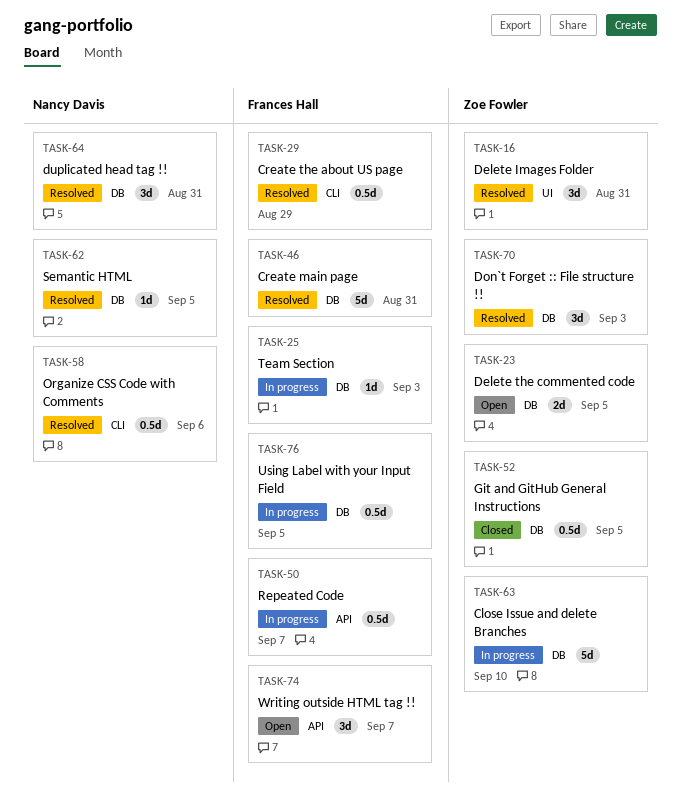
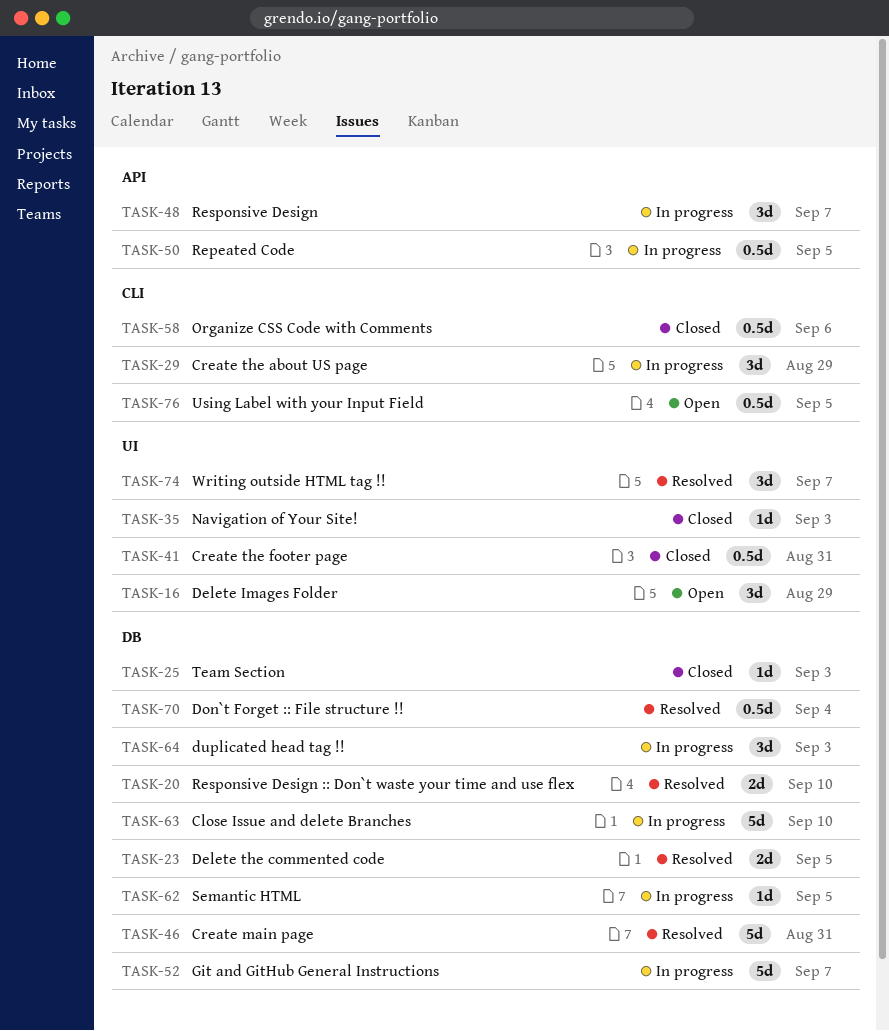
TASK-16, status: Resolved -> Open
TASK-16, due: Aug 31 -> Aug 29
TASK-20: none -> present
TASK-23, status: Open -> Resolved
TASK-25, status: In progress -> Closed
TASK-29, status: Resolved -> In progress
TASK-29, estimate: 0.5d -> 3d
TASK-35: none -> present
TASK-41: none -> present
TASK-48: none -> present
TASK-50, due: Sep 7 -> Sep 5
TASK-52, status: Closed -> In progress
TASK-52, estimate: 0.5d -> 5d
TASK-52, due: Sep 5 -> Sep 7
TASK-58, status: Resolved -> Closed
TASK-62, status: Resolved -> In progress
TASK-64, status: Resolved -> In progress
TASK-64, due: Aug 31 -> Sep 3
TASK-70, estimate: 3d -> 0.5d
TASK-70, due: Sep 3 -> Sep 4
TASK-74, status: Open -> Resolved
TASK-74, label: API -> UI
TASK-76, status: In progress -> Open
TASK-76, label: DB -> CLI

